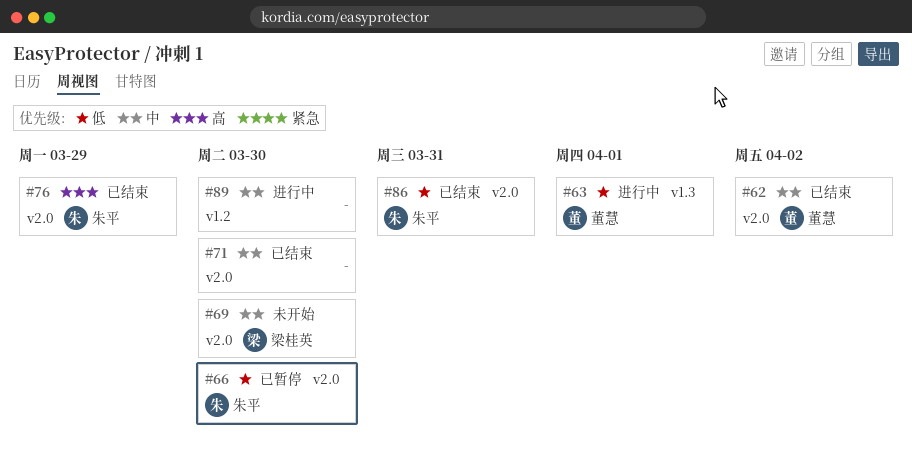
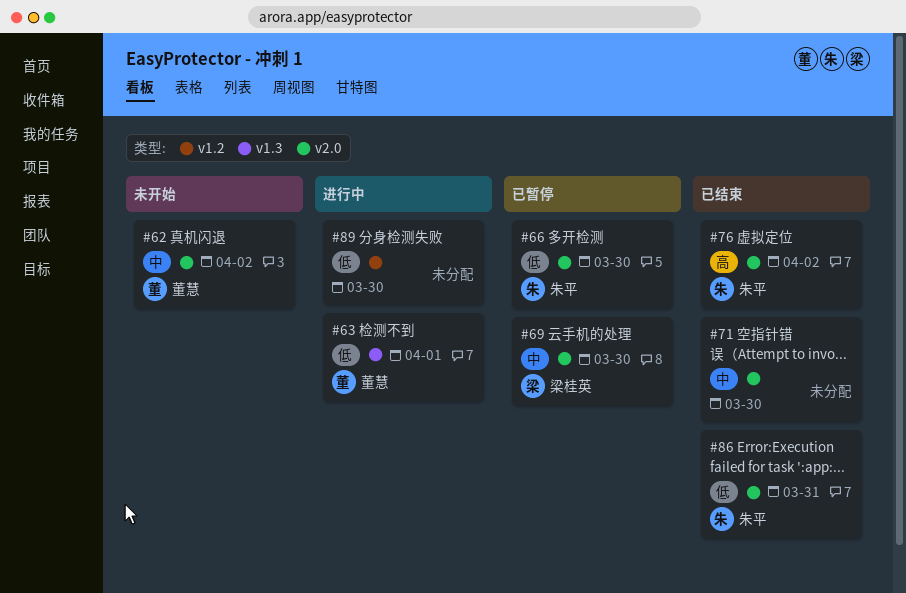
#62, status: 已结束 -> 未开始
#69, status: 未开始 -> 已暂停
#76, due: Mar 29 -> Apr 2
#89, priority: 中 -> 低

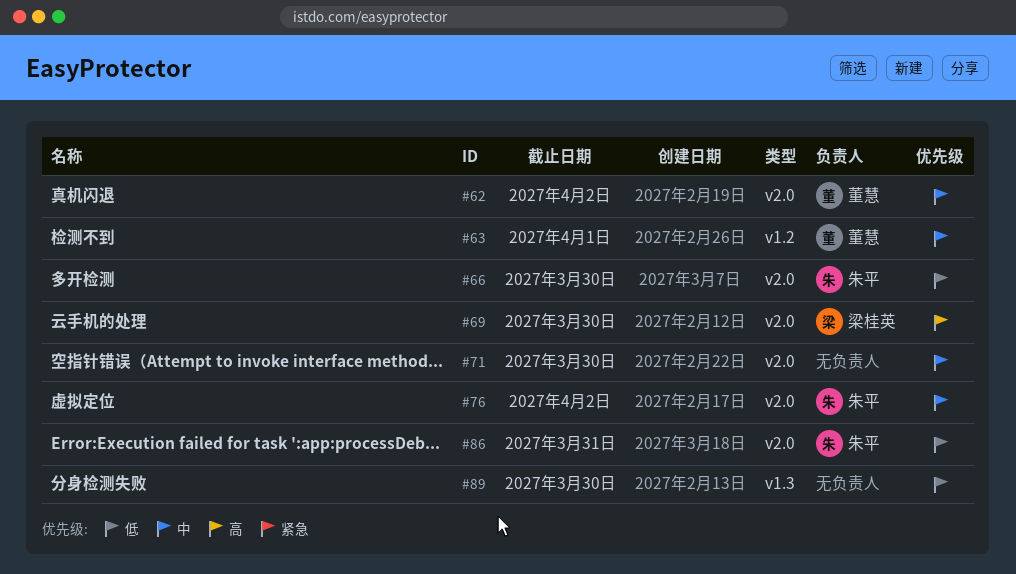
#63, priority: 低 -> 中
#63, label: v1.3 -> v1.2
#69, priority: 中 -> 高
#76, priority: 高 -> 中
#89, label: v1.2 -> v1.3

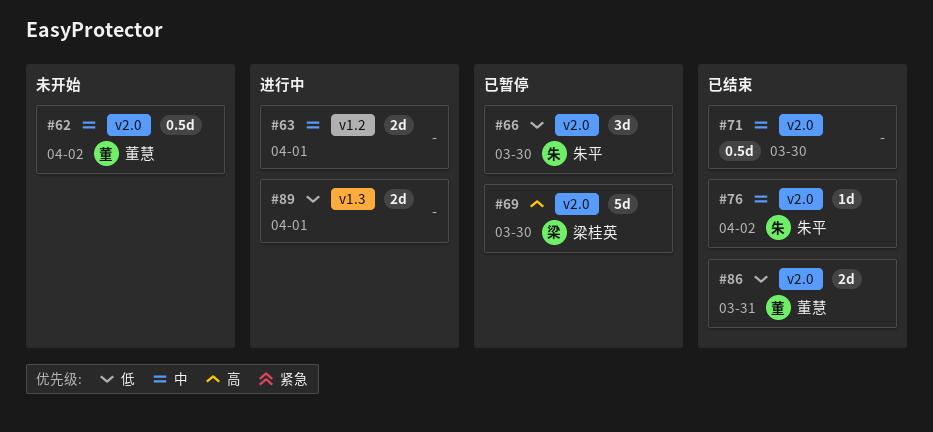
#63, owner: 董慧 -> none
#86, owner: 朱平 -> 董慧
#89, due: Mar 30 -> Apr 1

